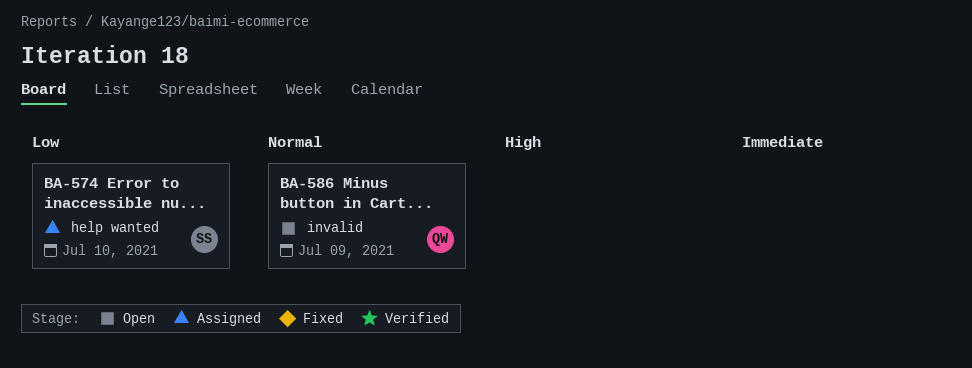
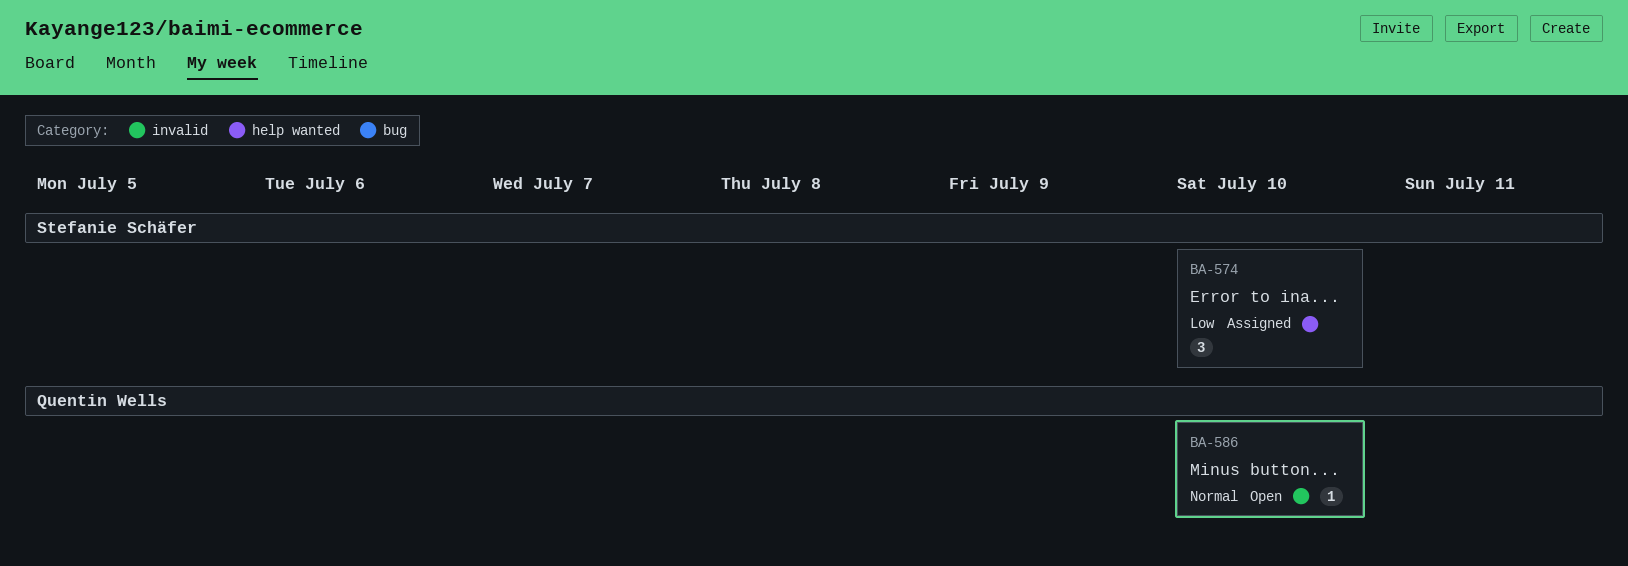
BA-586, due: Jul 9 -> Jul 10

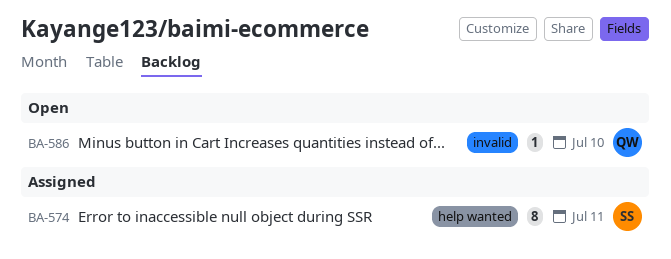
BA-574, estimate: 3 -> 8
BA-574, due: Jul 10 -> Jul 11

